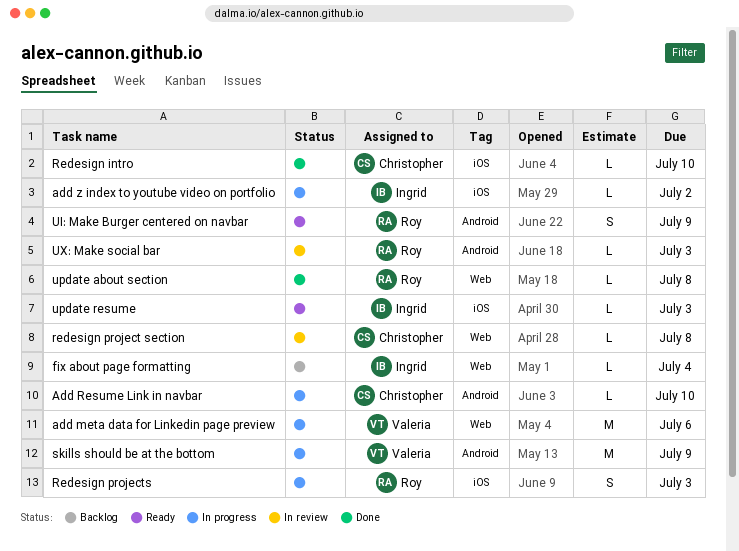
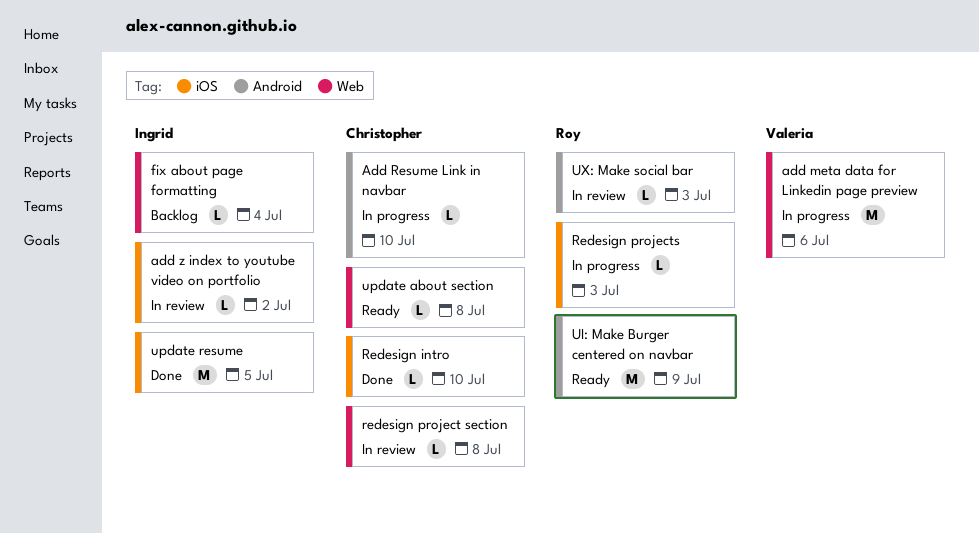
add z index to youtube video on portfolio, status: In progress -> In review
Redesign projects, estimate: S -> L
skills should be at the bottom: present -> none
UI: Make Burger centered on navbar, estimate: S -> M
update about section, status: Done -> Ready
update about section, owner: Roy -> Christopher
update resume, status: Ready -> Done
update resume, estimate: L -> M
update resume, due: Jul 3 -> Jul 5

